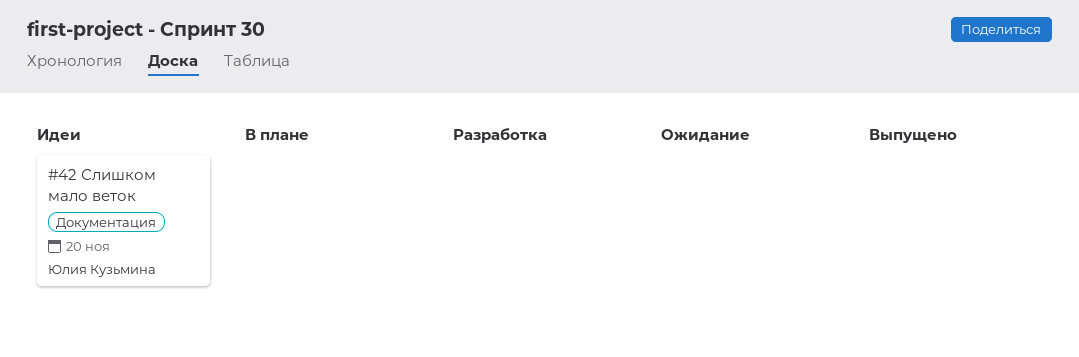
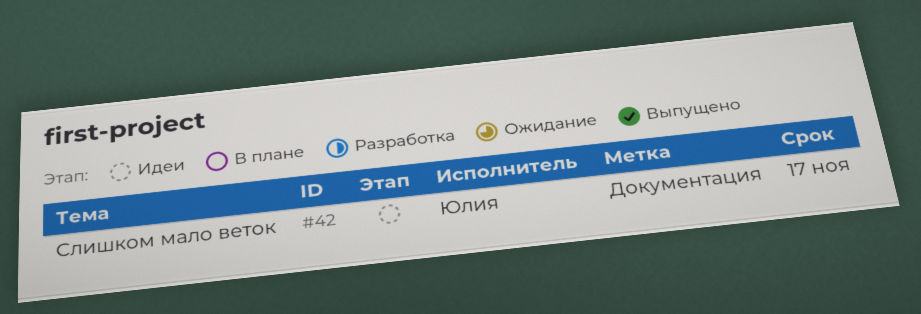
#42, due: Nov 20 -> Nov 17

